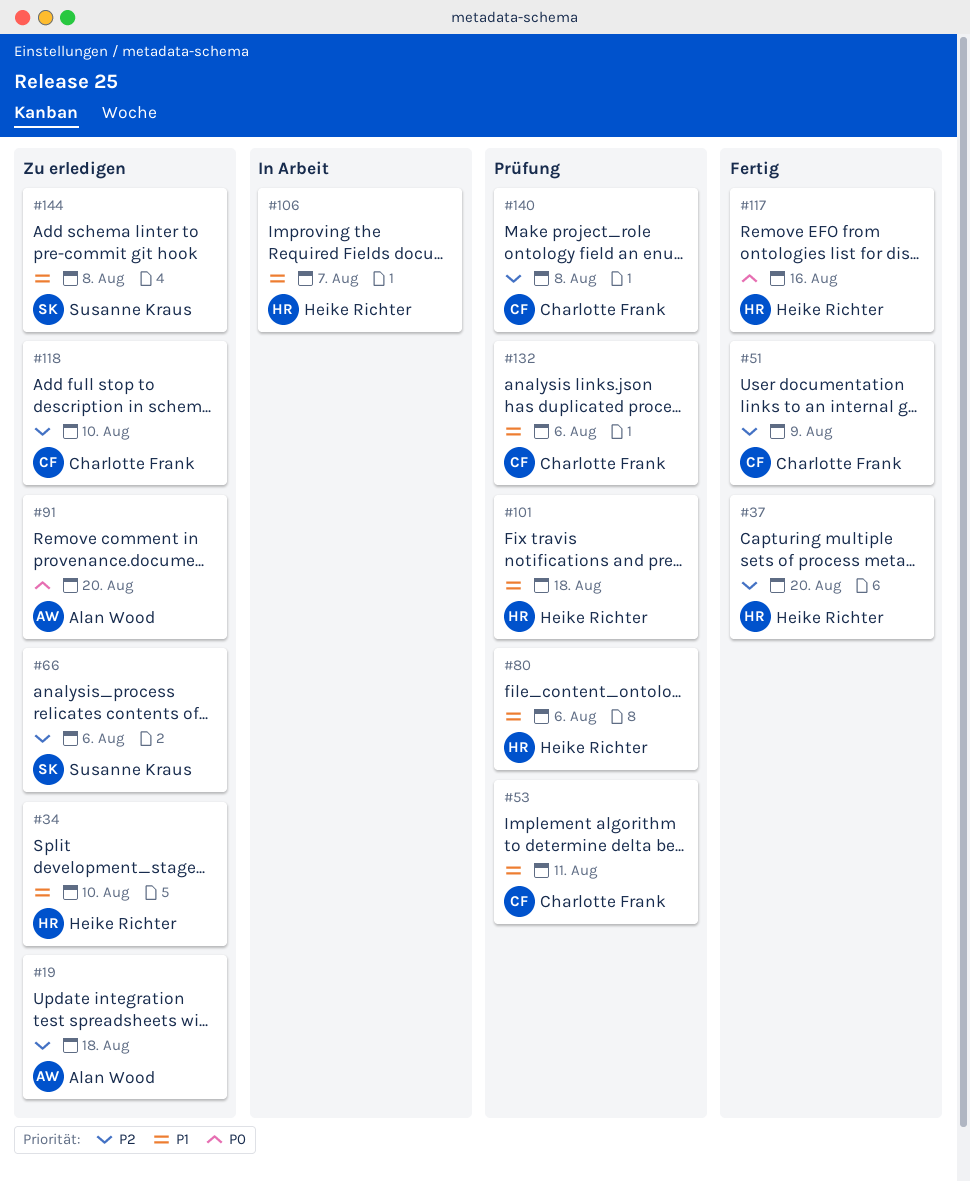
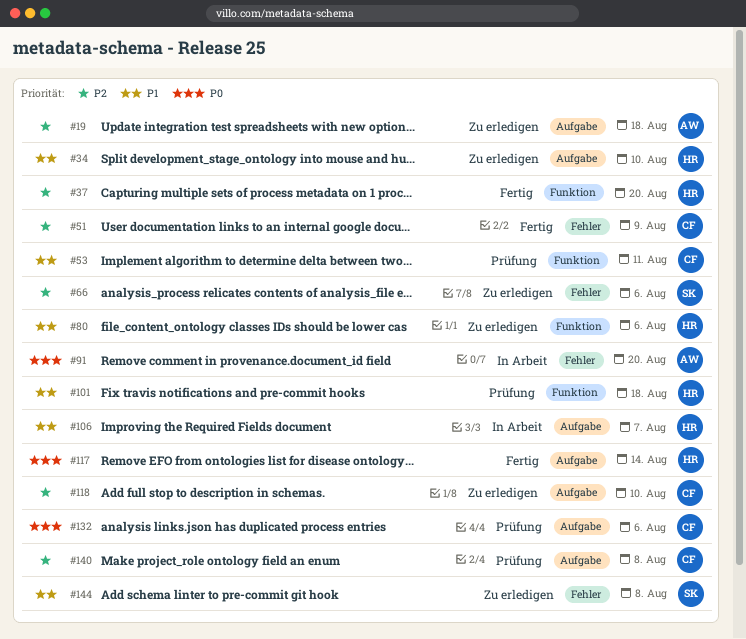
#80, status: Prüfung -> Zu erledigen
#91, status: Zu erledigen -> In Arbeit
#117, due: Aug 16 -> Aug 14
#132, priority: P1 -> P0

